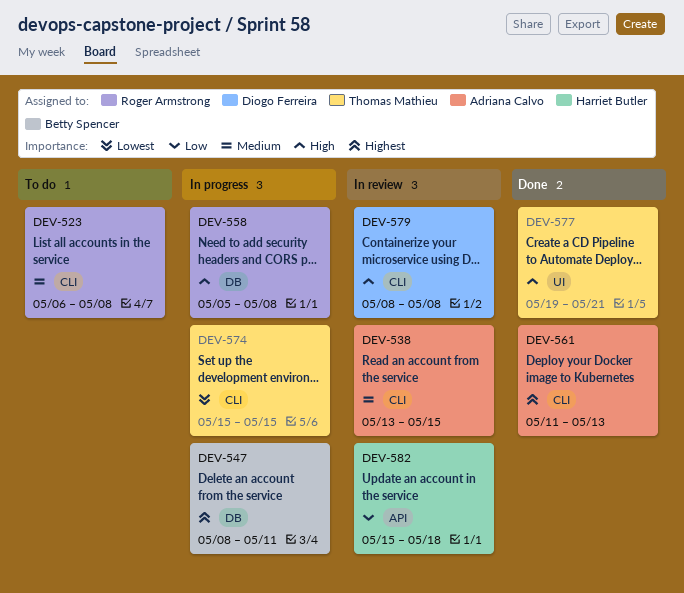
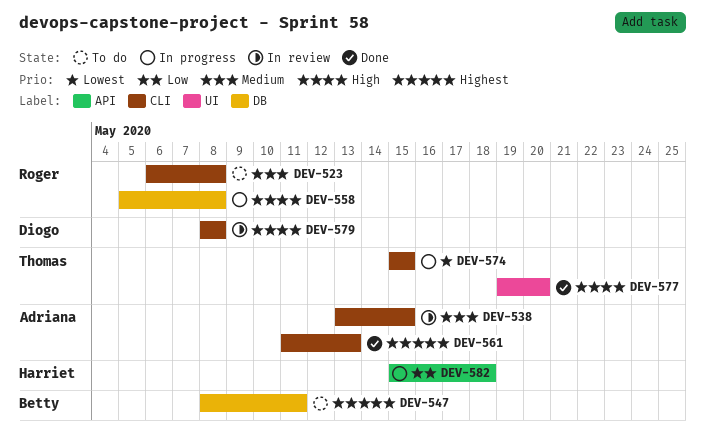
DEV-547, status: In progress -> To do
DEV-577, due: May 21 -> May 20
DEV-582, status: In review -> In progress

